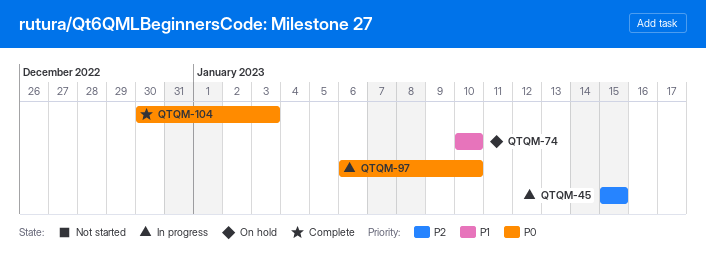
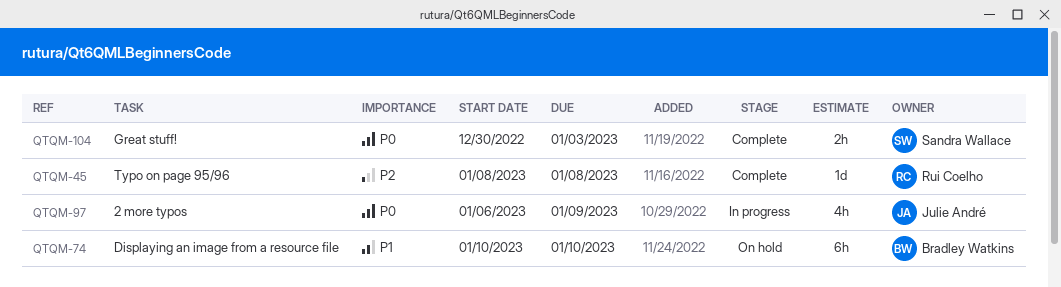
QTQM-45, status: In progress -> Complete
QTQM-45, start: Jan 15 -> Jan 8
QTQM-45, due: Jan 15 -> Jan 8
QTQM-97, due: Jan 10 -> Jan 9

